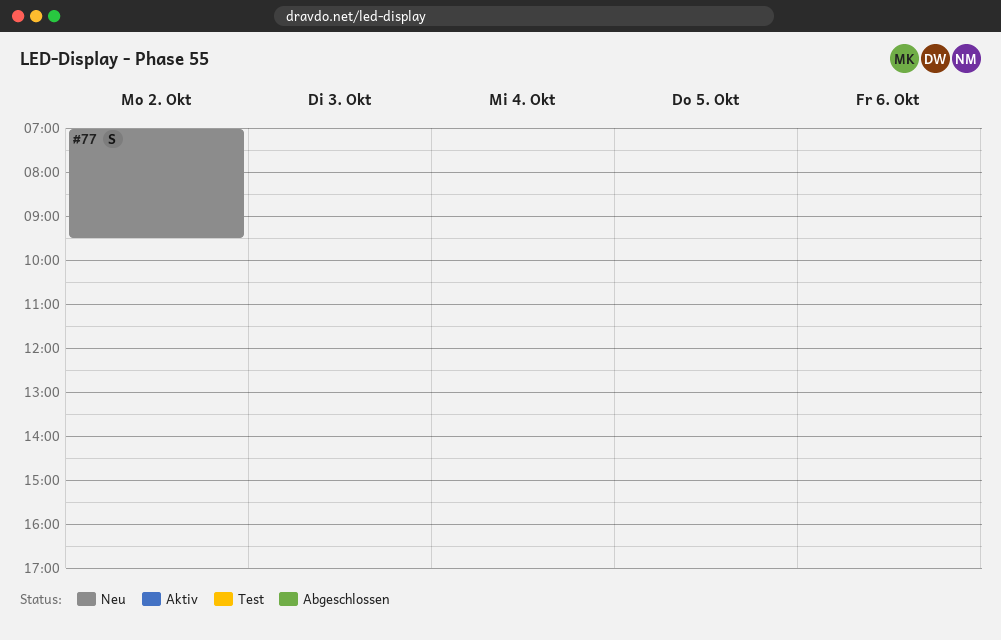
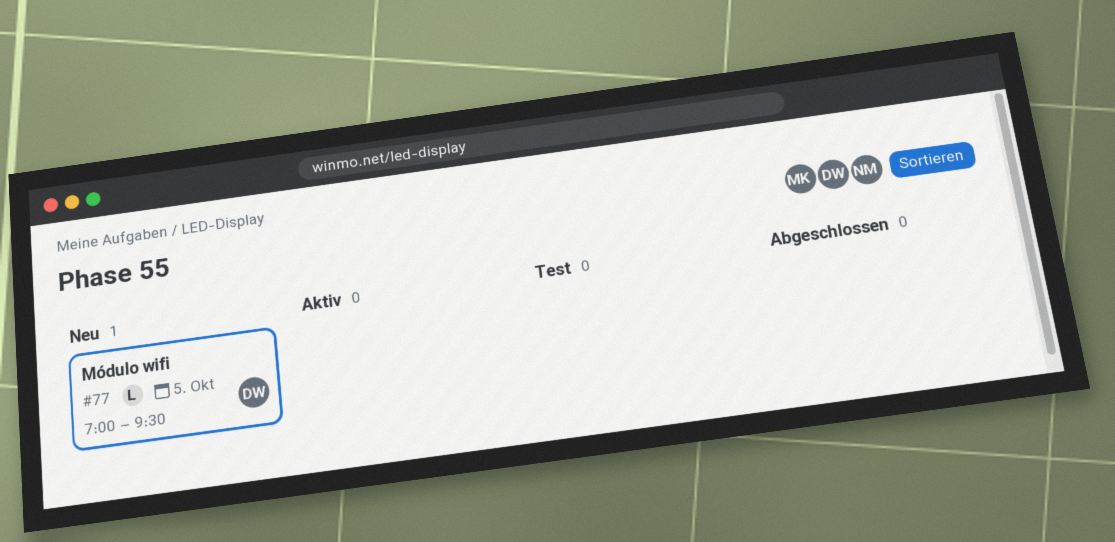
#77, estimate: S -> L
#77, day: Oct 2 -> Oct 5

